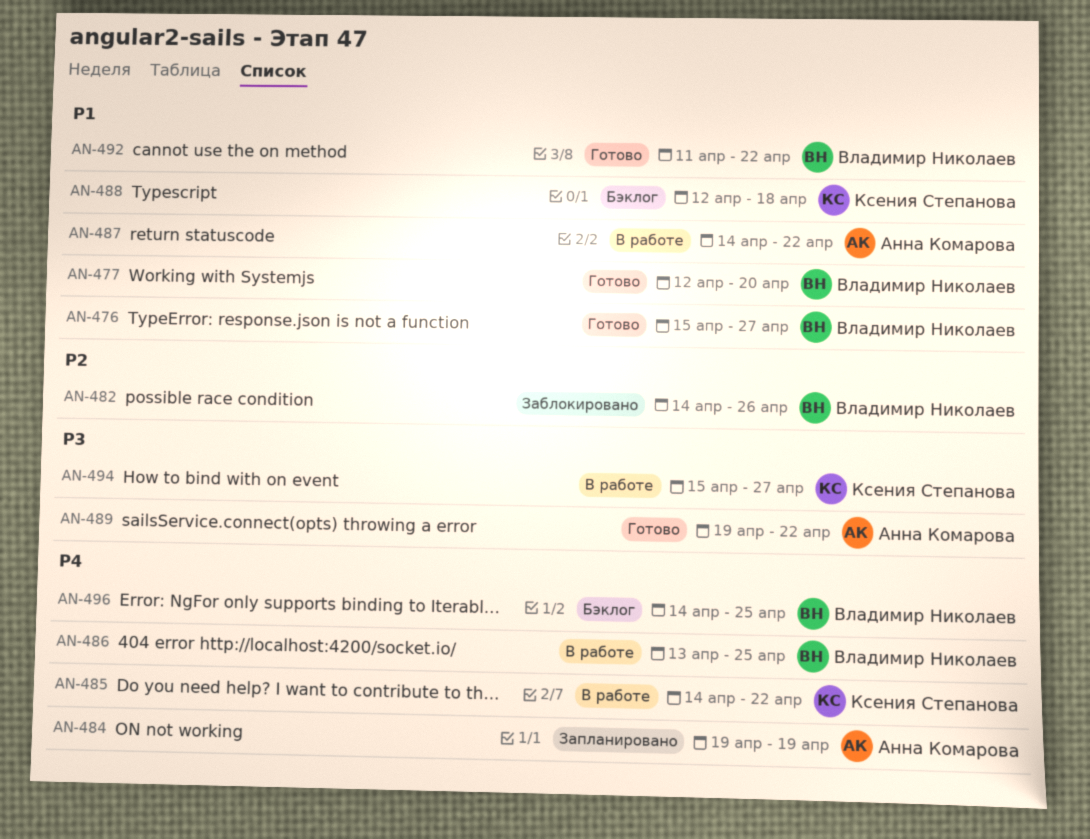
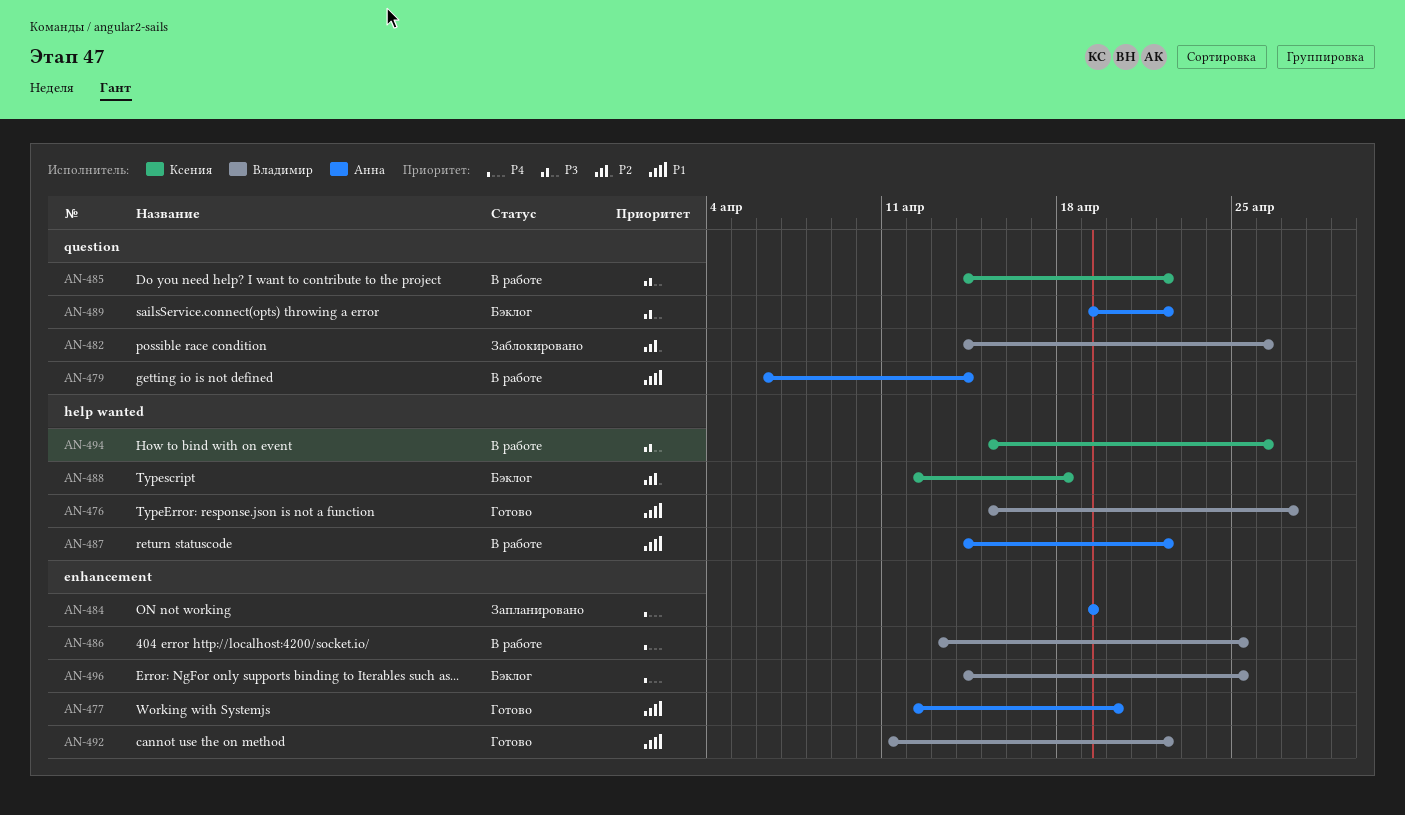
AN-477, owner: Владимир Николаев -> Анна Комарова
AN-479: none -> present
AN-485, priority: P4 -> P3
AN-488, priority: P1 -> P2
AN-489, status: Готово -> Бэклог
AN-494, due: Apr 27 -> Apr 26

